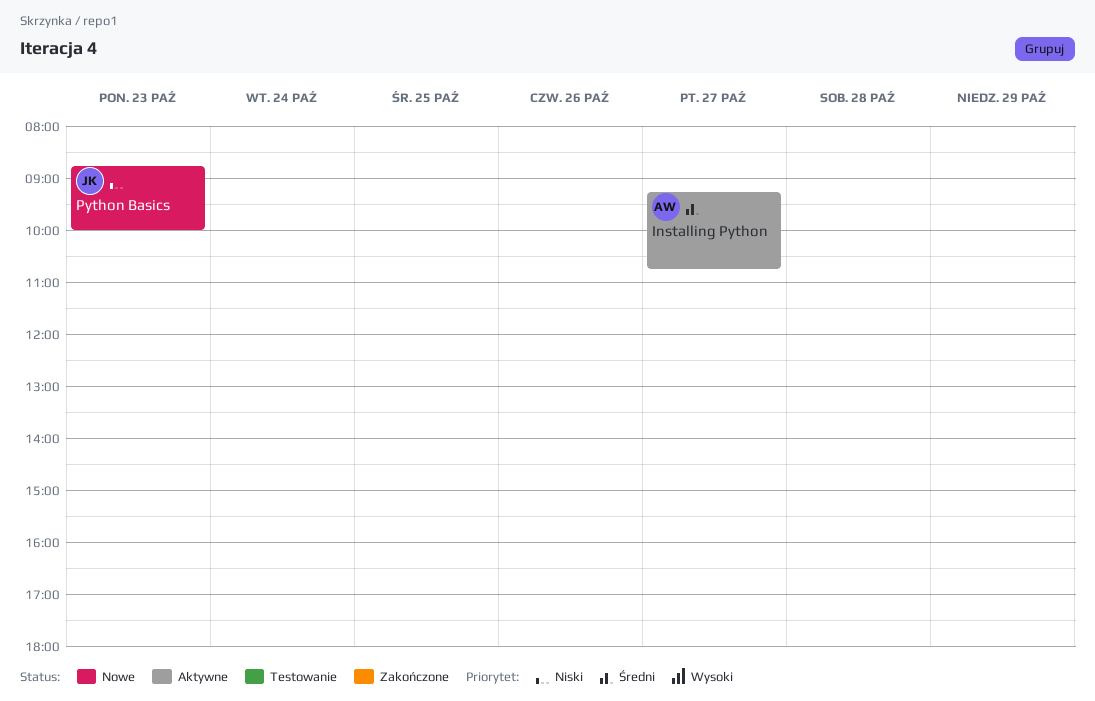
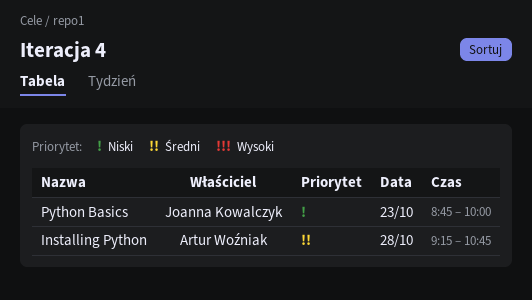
Installing Python, day: Oct 27 -> Oct 28

